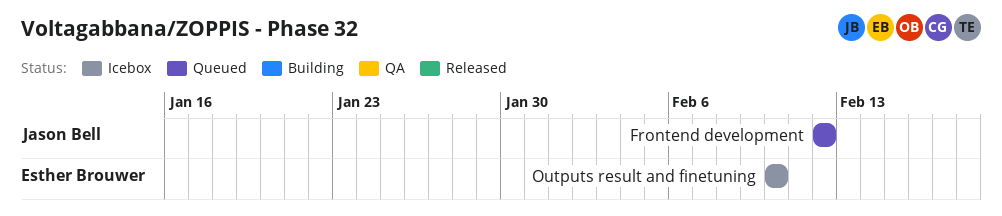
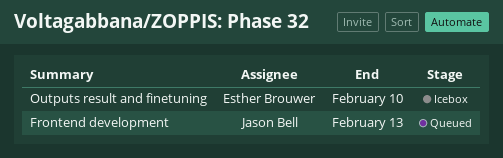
Frontend development, due: Feb 12 -> Feb 13

